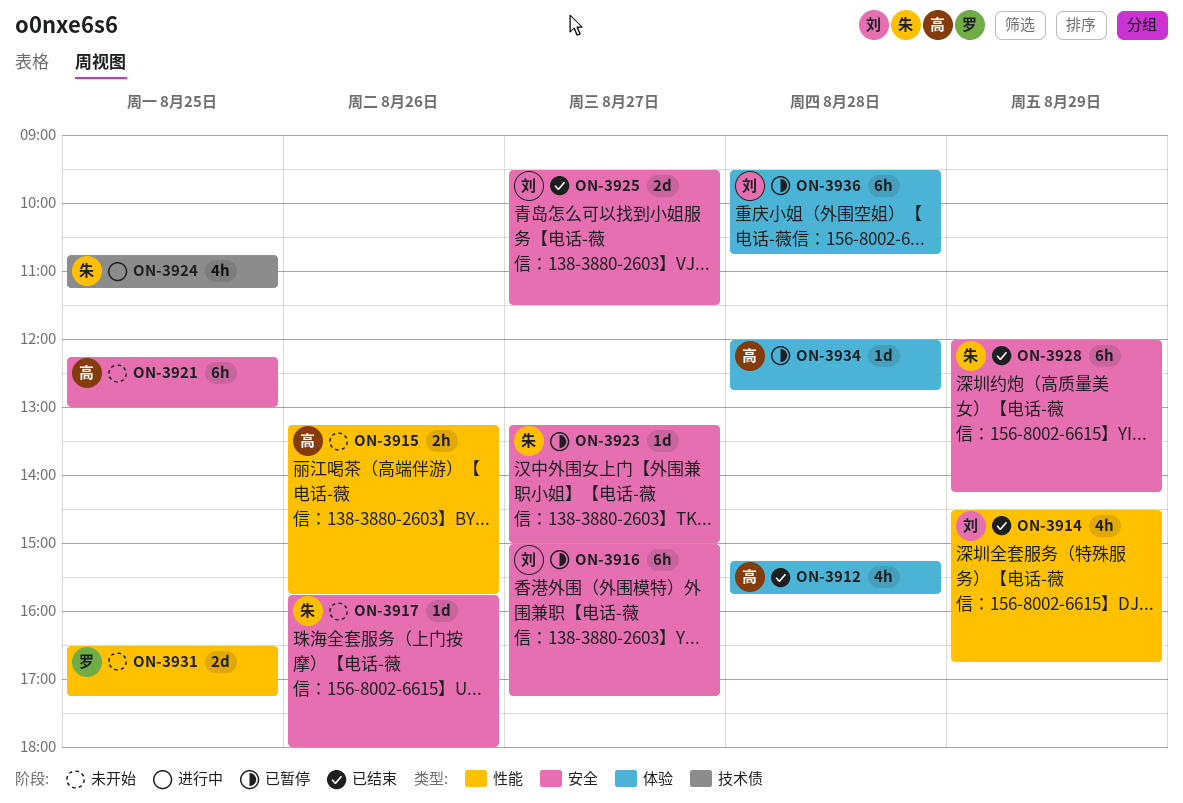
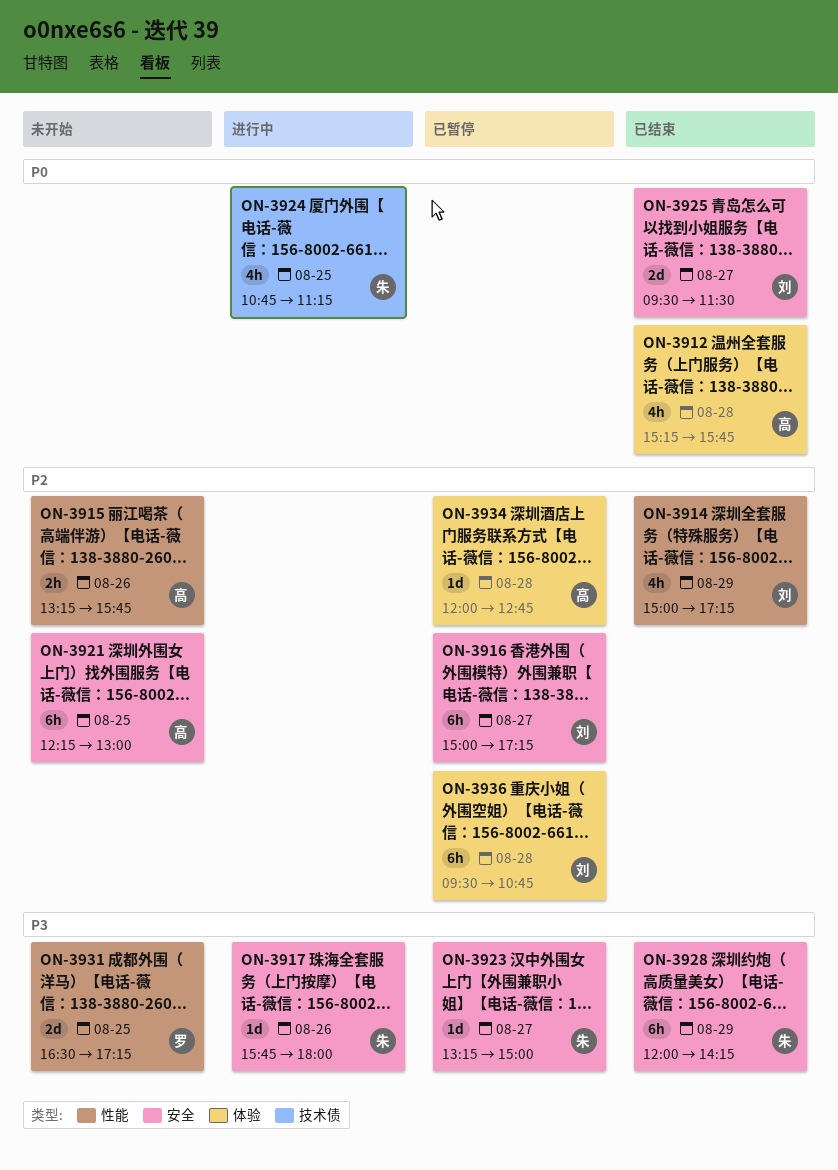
ON-3914, begins: 14:30 -> 15:00
ON-3914, ends: 16:45 -> 17:15
ON-3917, status: 未开始 -> 进行中

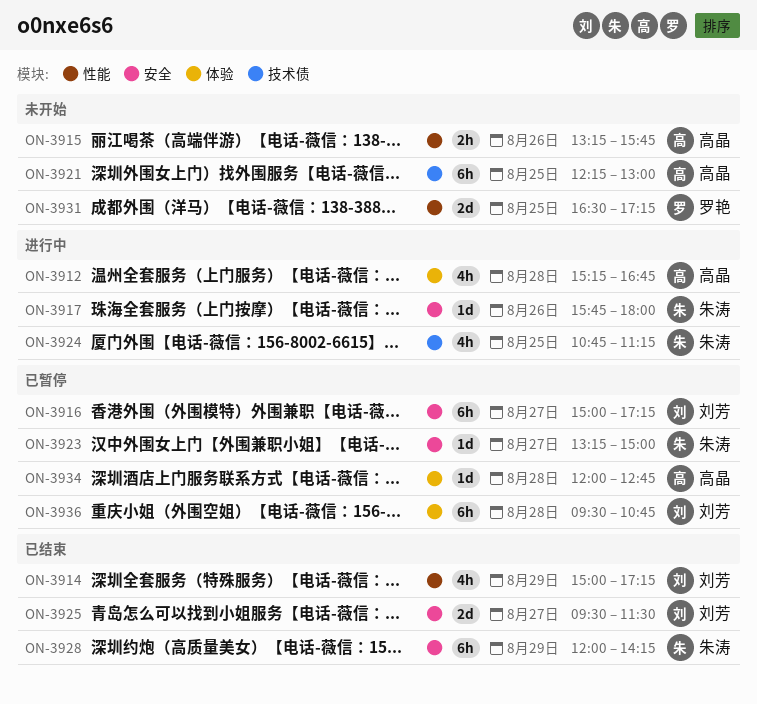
ON-3912, status: 已结束 -> 进行中
ON-3912, ends: 15:45 -> 16:45
ON-3921, label: 安全 -> 技术债

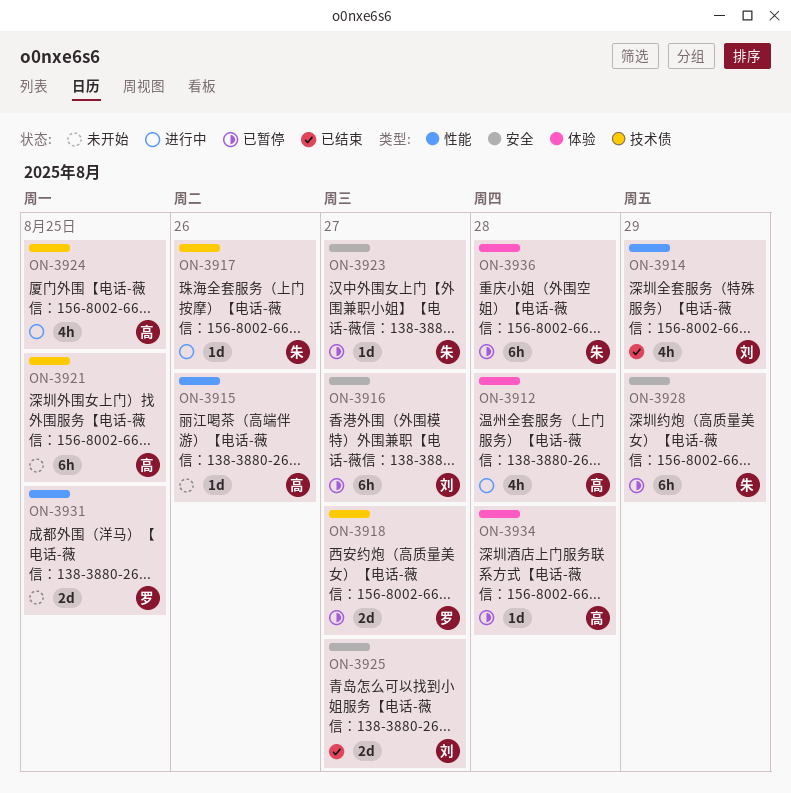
ON-3915, estimate: 2h -> 1d
ON-3917, label: 安全 -> 技术债
ON-3918: none -> present
ON-3924, owner: 朱涛 -> 高晶
ON-3928, status: 已结束 -> 已暂停
ON-3936, owner: 刘芳 -> 朱涛

